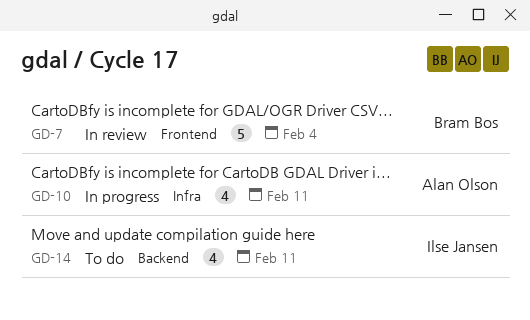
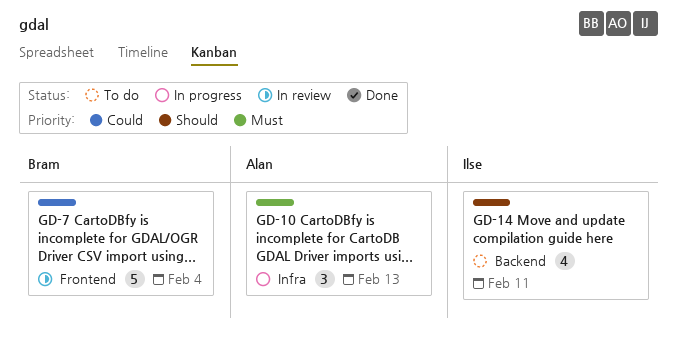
GD-10, estimate: 4 -> 3
GD-10, due: Feb 11 -> Feb 13

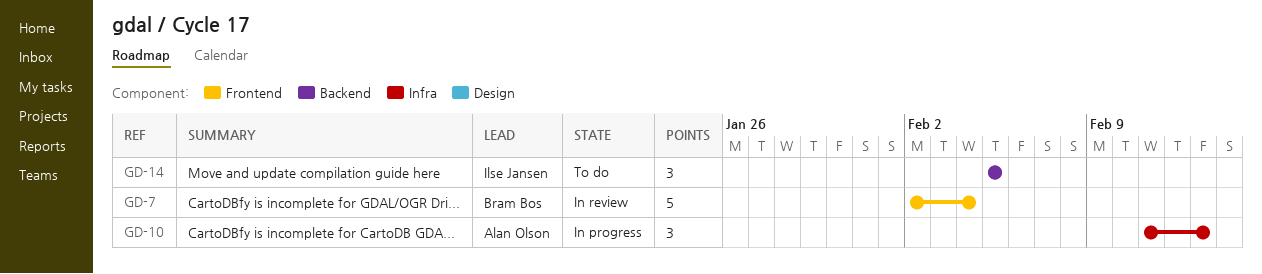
GD-14, estimate: 4 -> 3
GD-14, due: Feb 11 -> Feb 5

